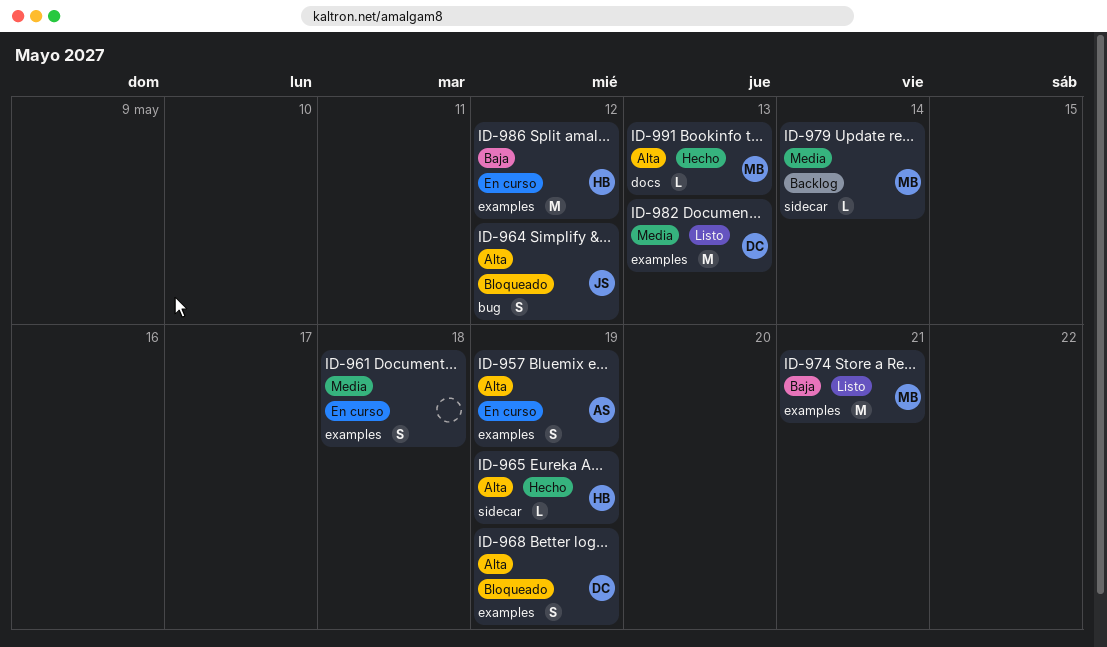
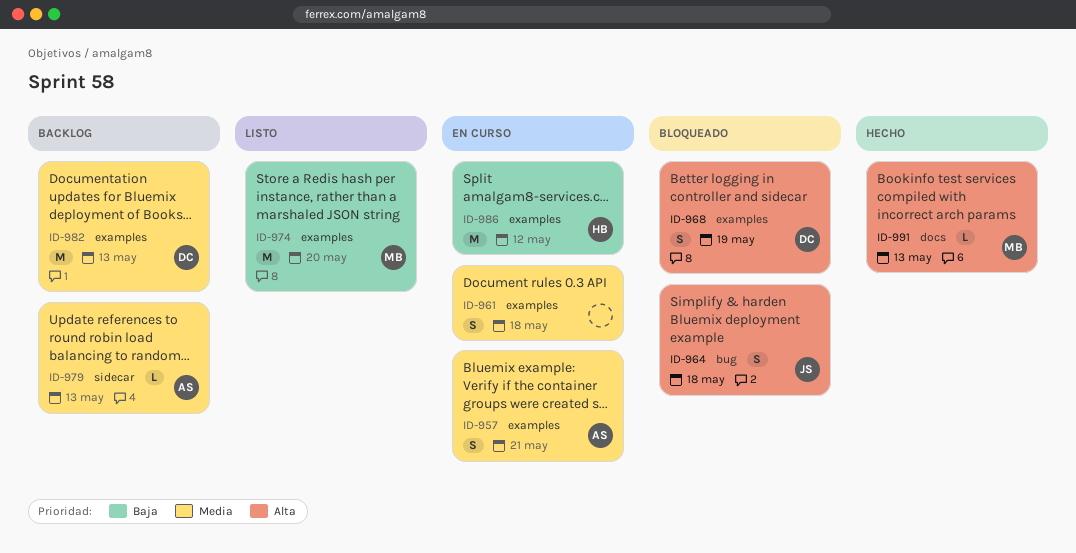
ID-957, priority: Alta -> Media
ID-957, due: May 19 -> May 21
ID-964, due: May 12 -> May 18
ID-965: present -> none
ID-974, due: May 21 -> May 20
ID-979, owner: MB -> AS
ID-979, due: May 14 -> May 13
ID-982, status: Listo -> Backlog

